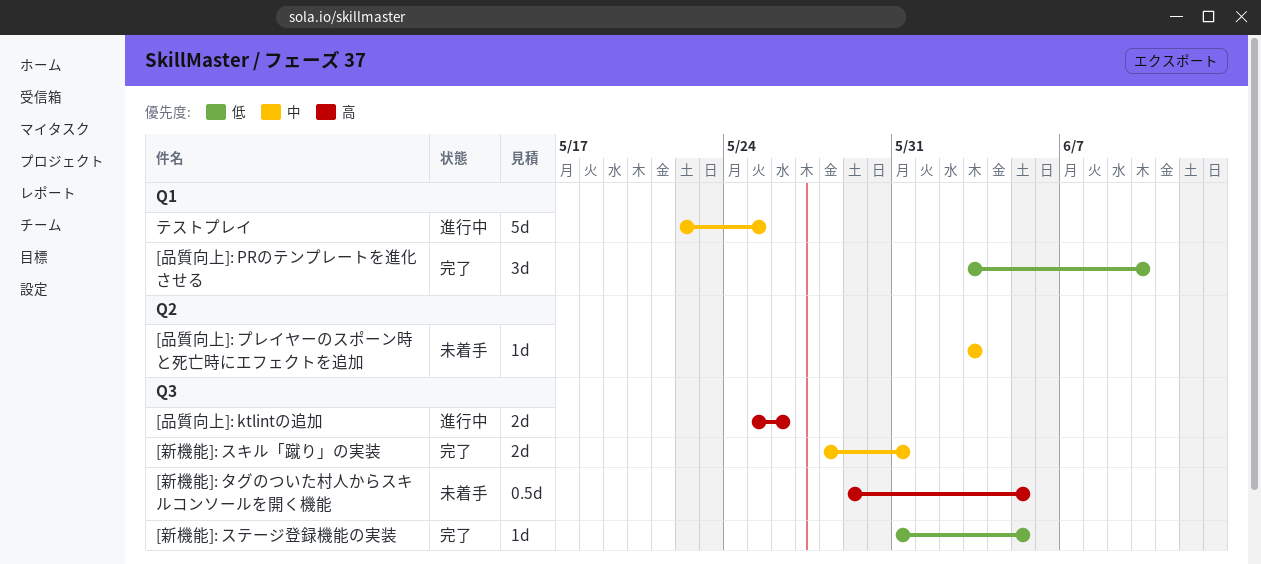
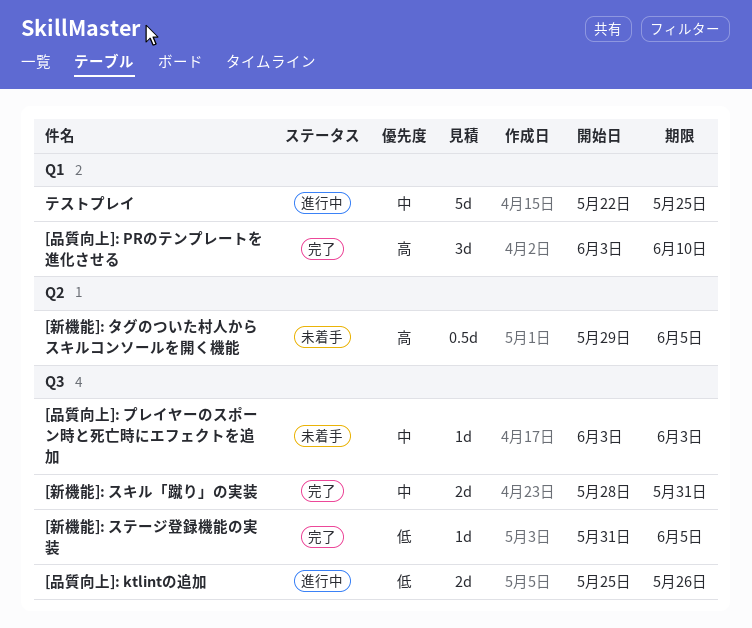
[品質向上]: ktlintの追加, priority: 高 -> 低
[品質向上]: PRのテンプレートを進化させる, priority: 低 -> 高
[品質向上]: プレイヤーのスポーン時と死亡時にエフェクトを追加, label: Q2 -> Q3
[新機能]: タグのついた村人からスキルコンソールを開く機能, label: Q3 -> Q2

